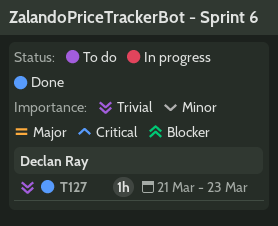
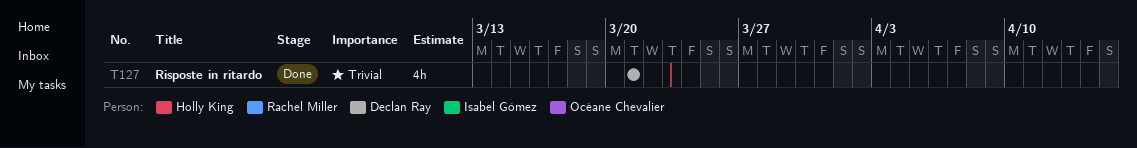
T127, estimate: 1h -> 4h
T127, due: Mar 23 -> Mar 21

